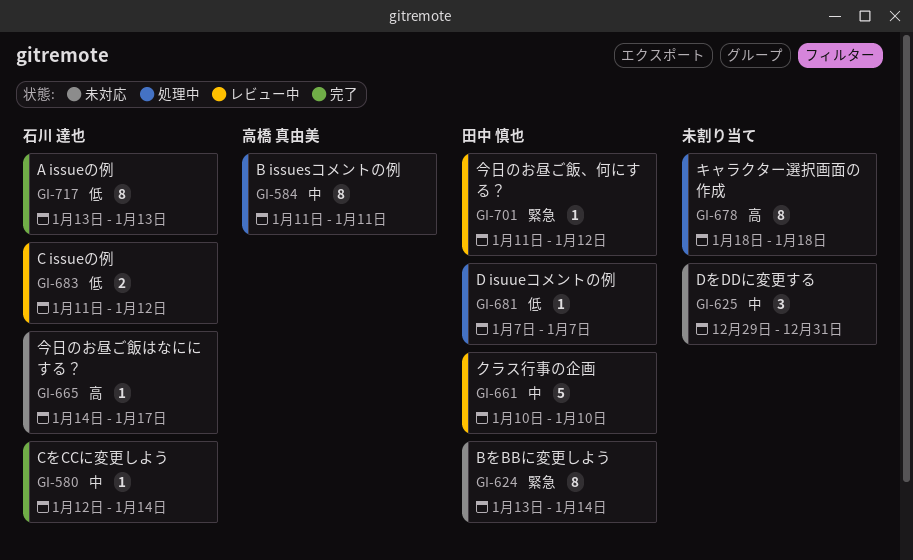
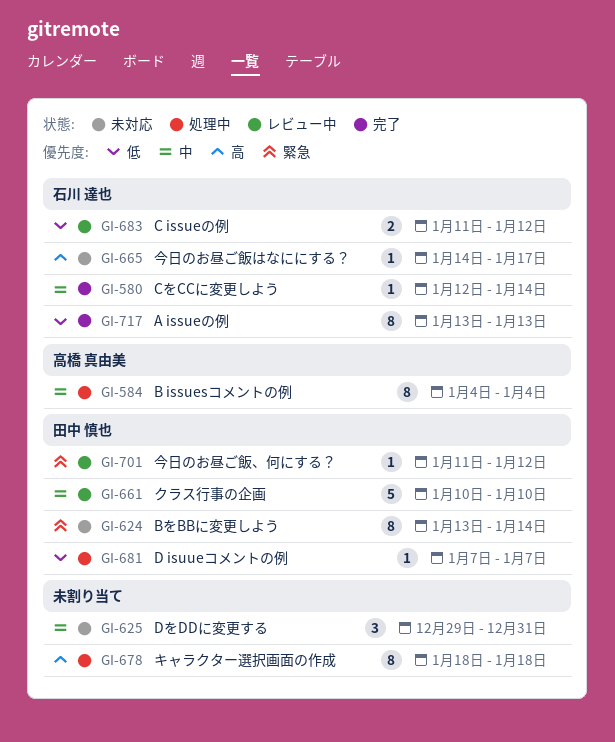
GI-584, start: Jan 11 -> Jan 4
GI-584, due: Jan 11 -> Jan 4

